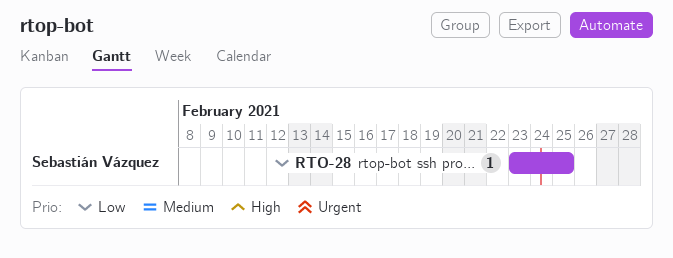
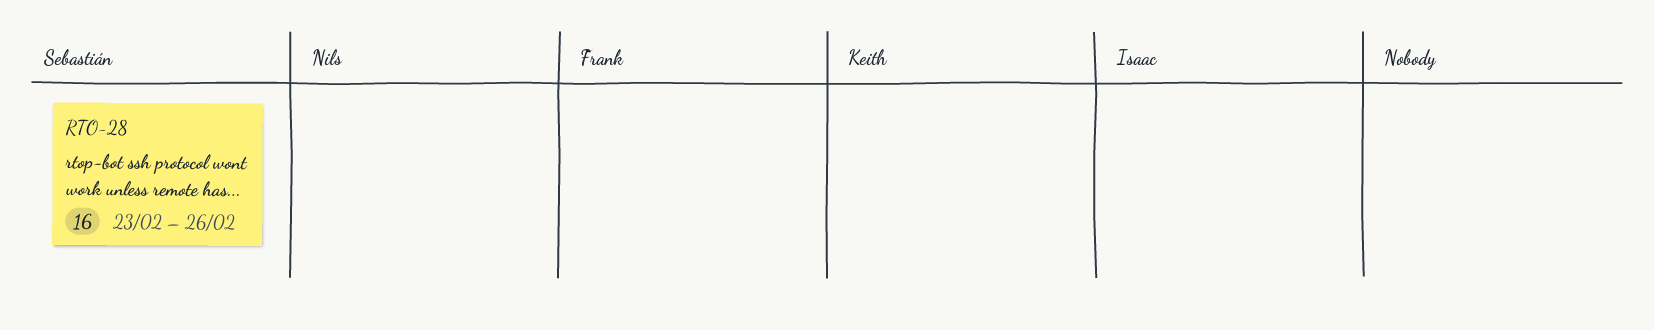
RTO-28, estimate: 1 -> 16
RTO-28, due: Feb 25 -> Feb 26

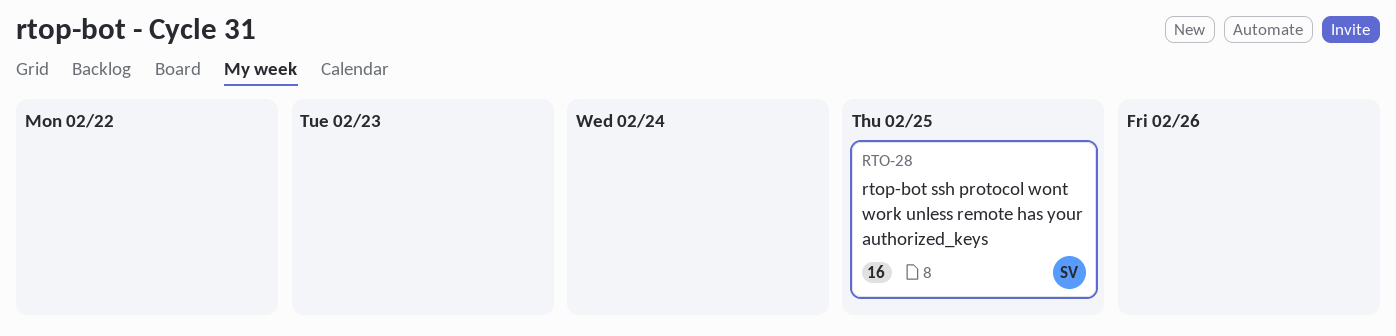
RTO-28, due: Feb 26 -> Feb 25

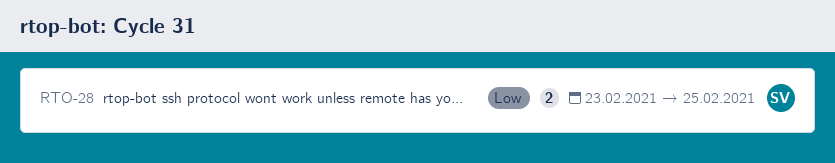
RTO-28, estimate: 16 -> 2

